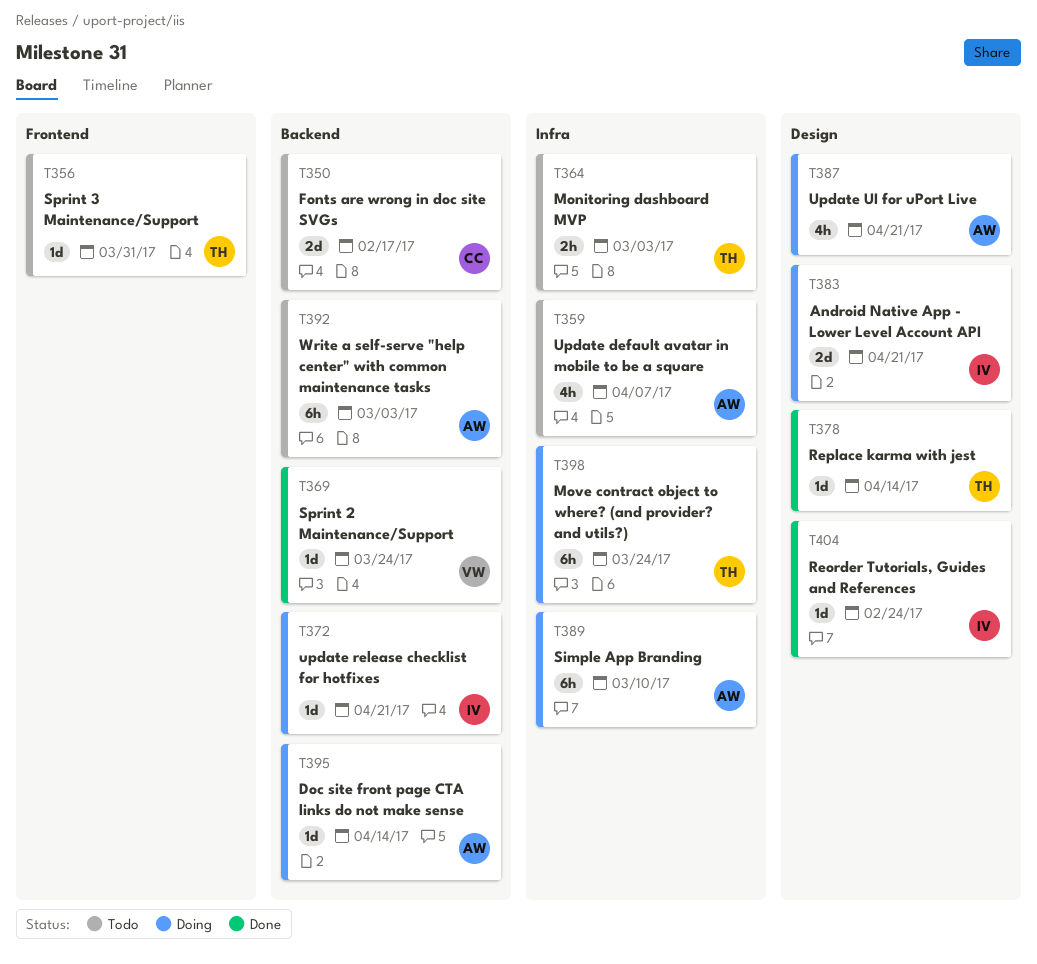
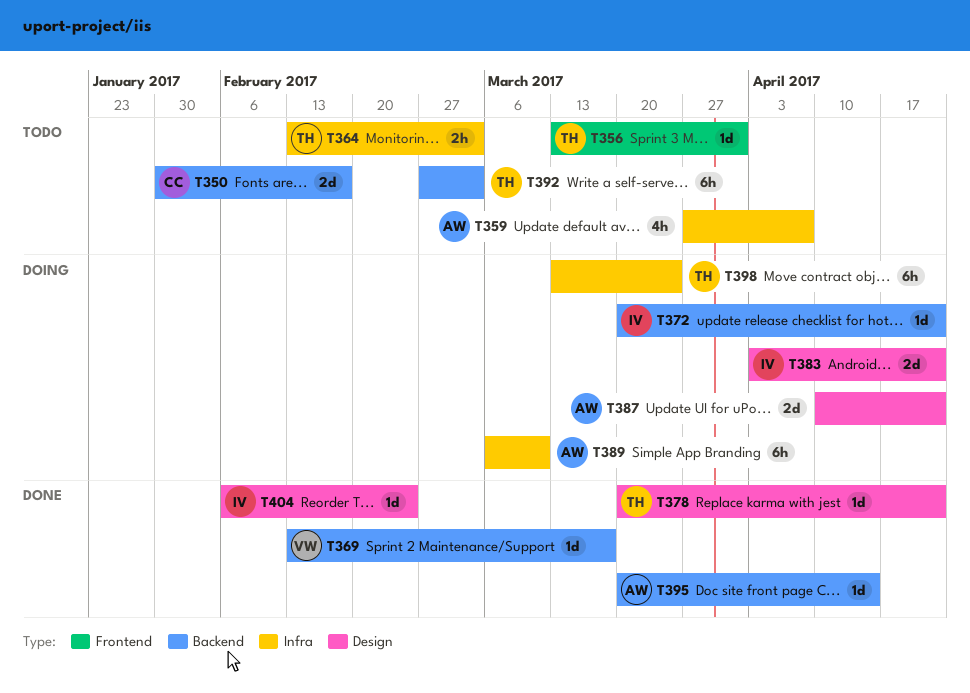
T369, due: Mar 24 -> Mar 17
T378, due: Apr 14 -> Apr 21
T387, estimate: 4h -> 2d
T392, owner: AW -> TH
T395, status: Doing -> Done

